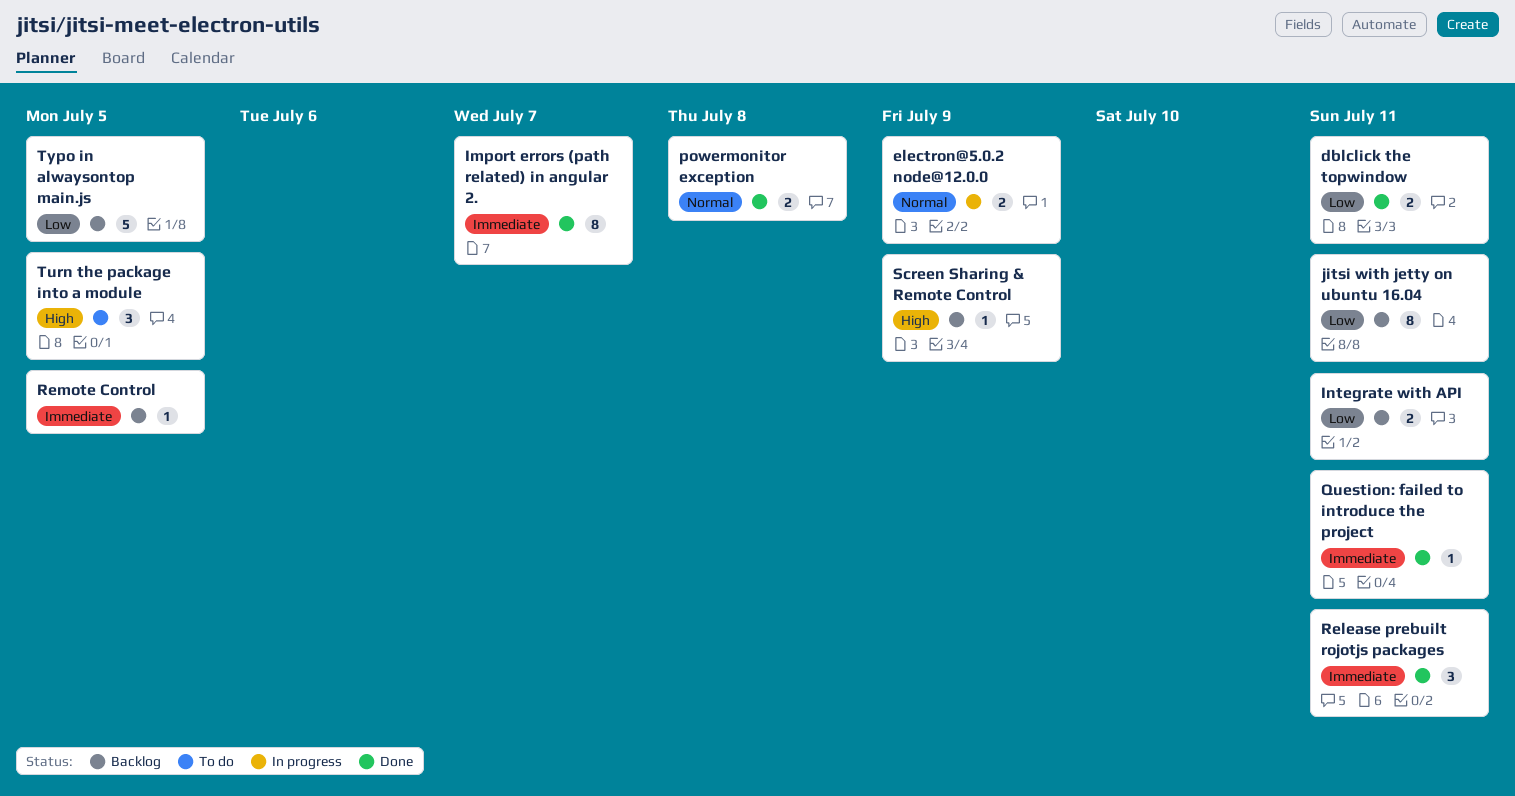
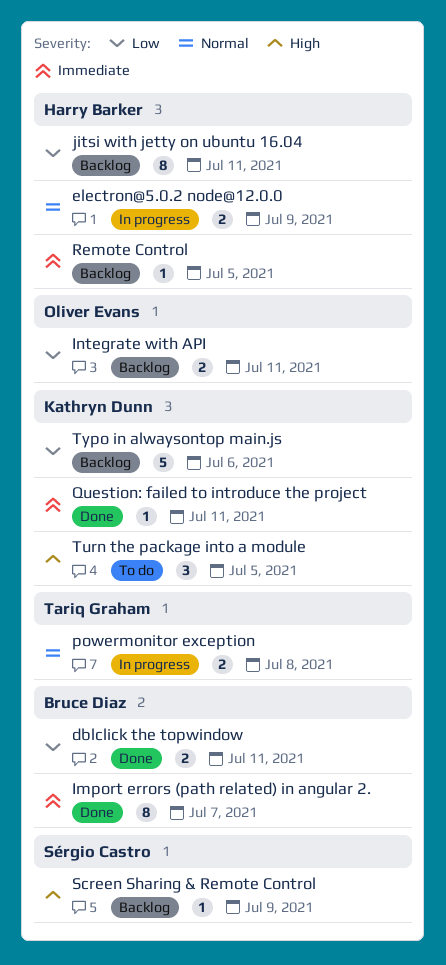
powermonitor exception, status: Done -> In progress
Release prebuilt rojotjs packages: present -> none
Typo in alwaysontop main.js, due: Jul 5 -> Jul 6

